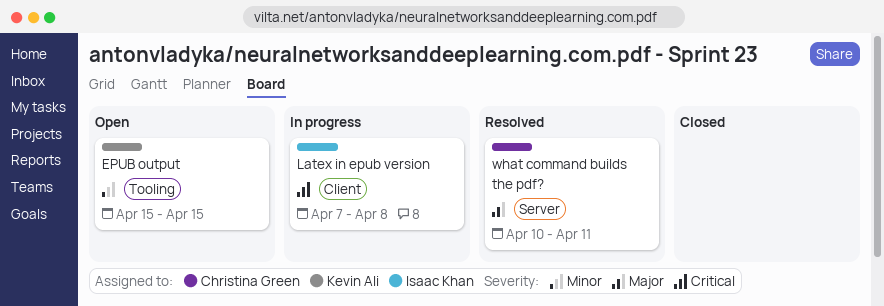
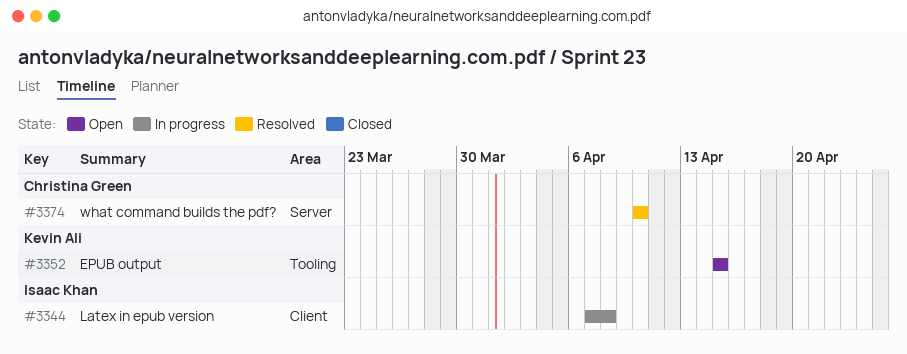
what command builds the pdf?, due: Apr 11 -> Apr 10

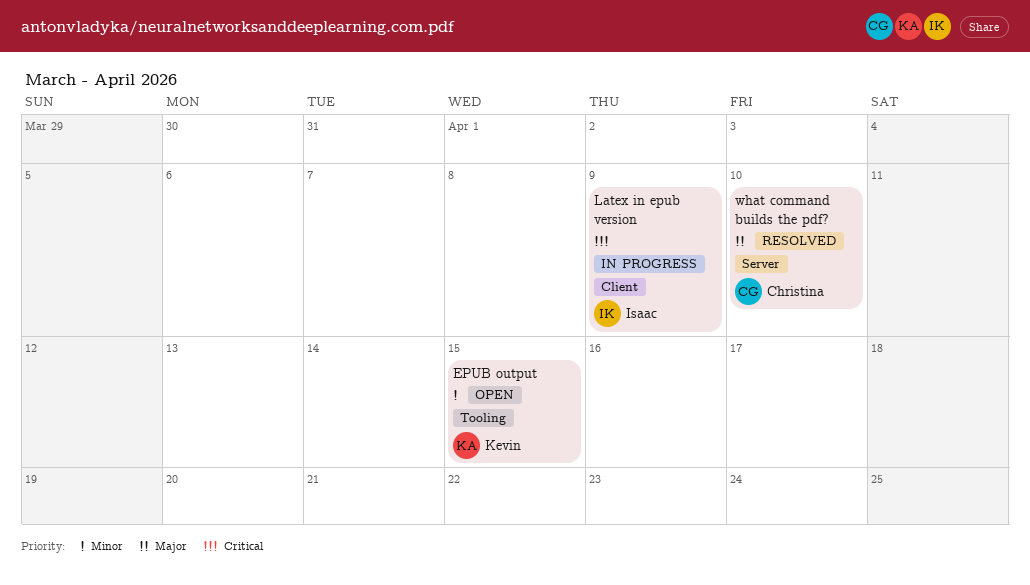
Latex in epub version, due: Apr 8 -> Apr 9

